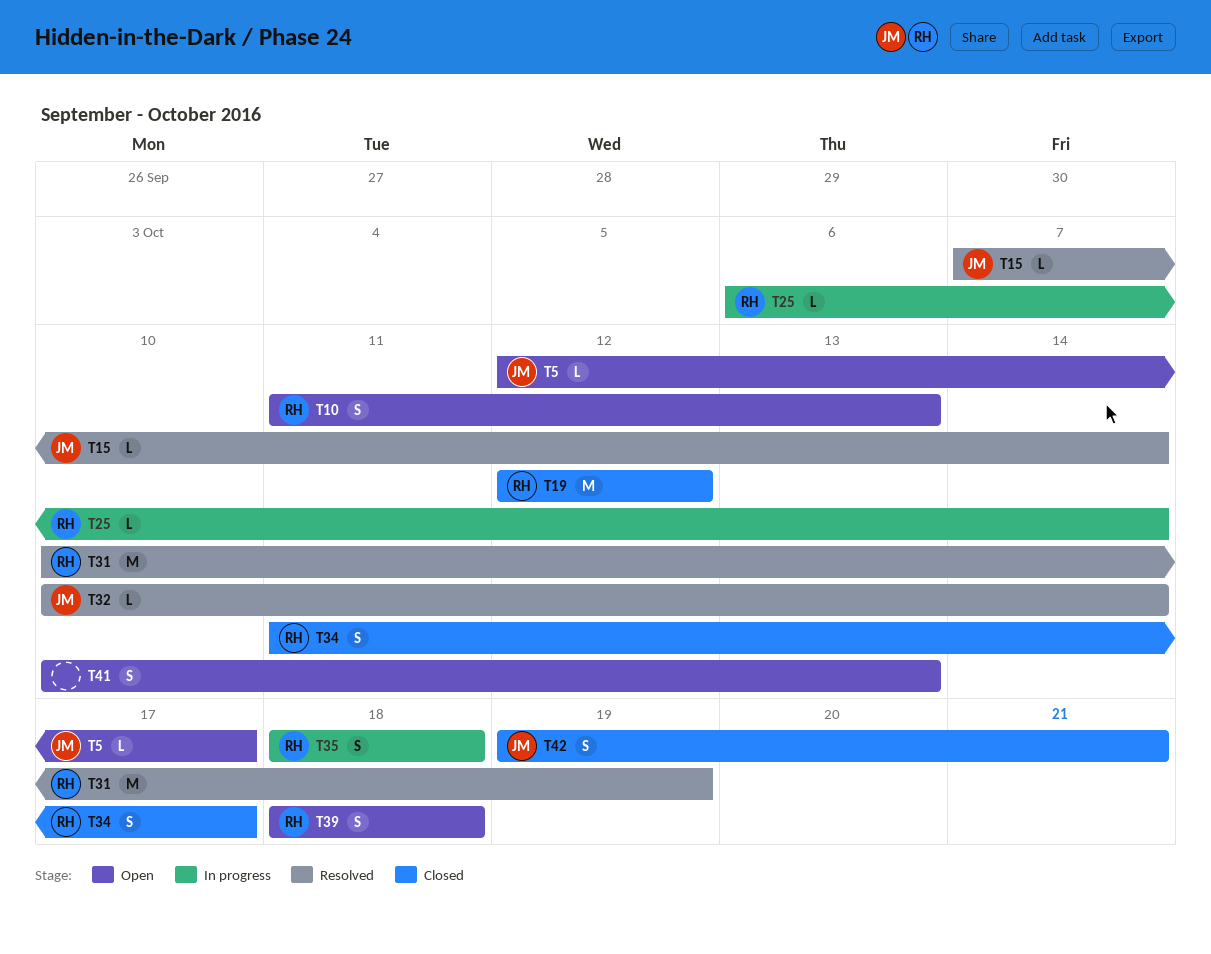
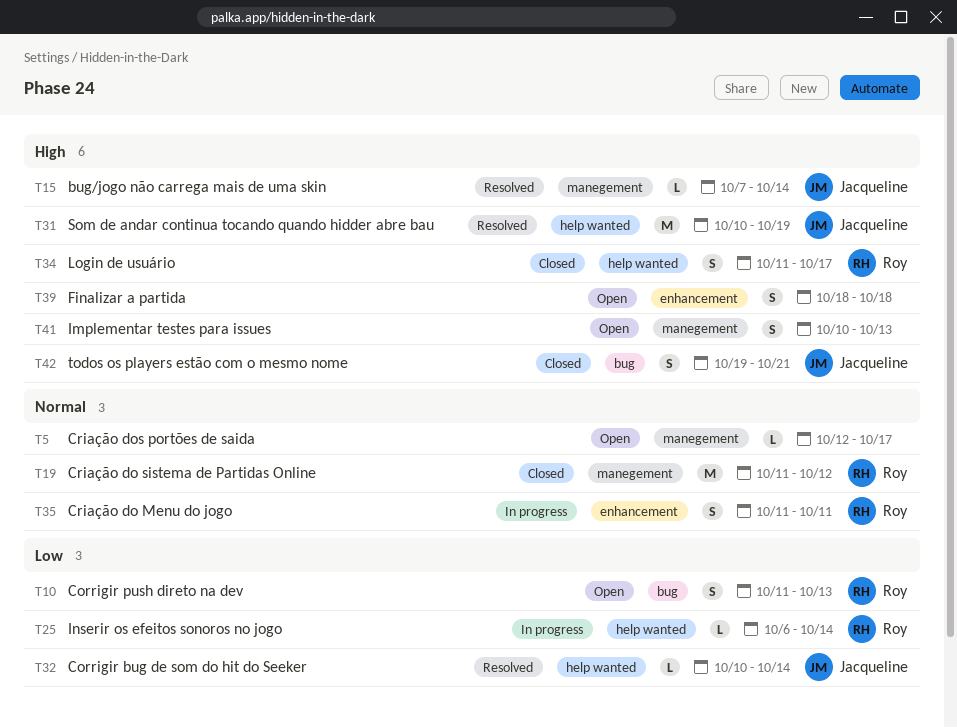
T5, owner: Jacqueline -> none
T19, start: Oct 12 -> Oct 11
T31, owner: Roy -> Jacqueline
T35, start: Oct 18 -> Oct 11
T35, due: Oct 18 -> Oct 11
T39, owner: Roy -> none

